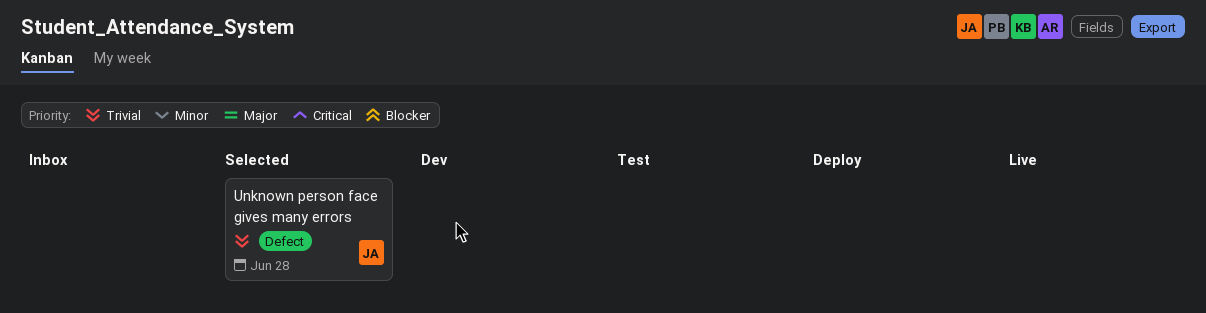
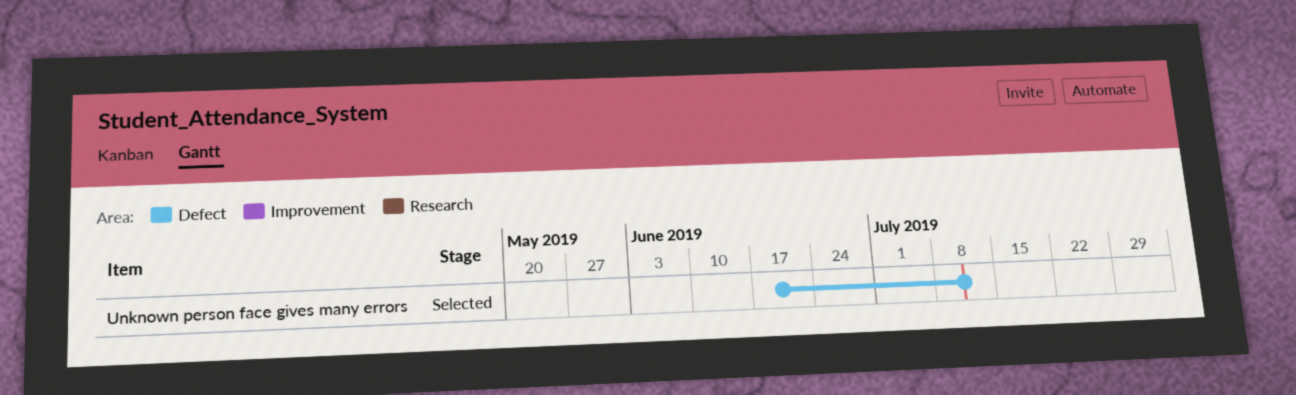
Unknown person face gives many errors, due: Jun 28 -> Jul 12

